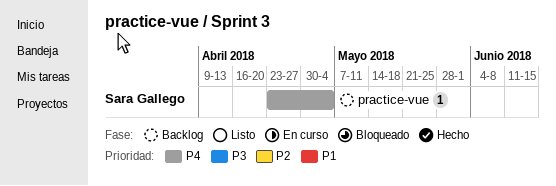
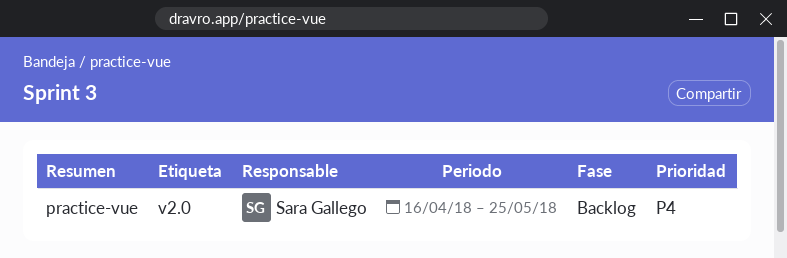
practice-vue, start: Apr 23 -> Apr 16
practice-vue, due: May 4 -> May 25

